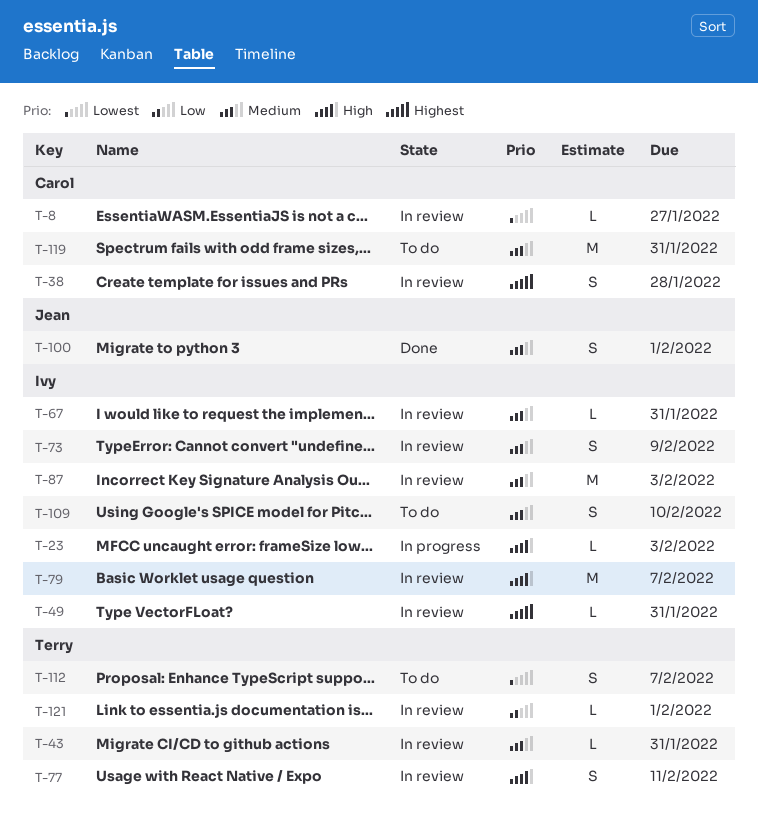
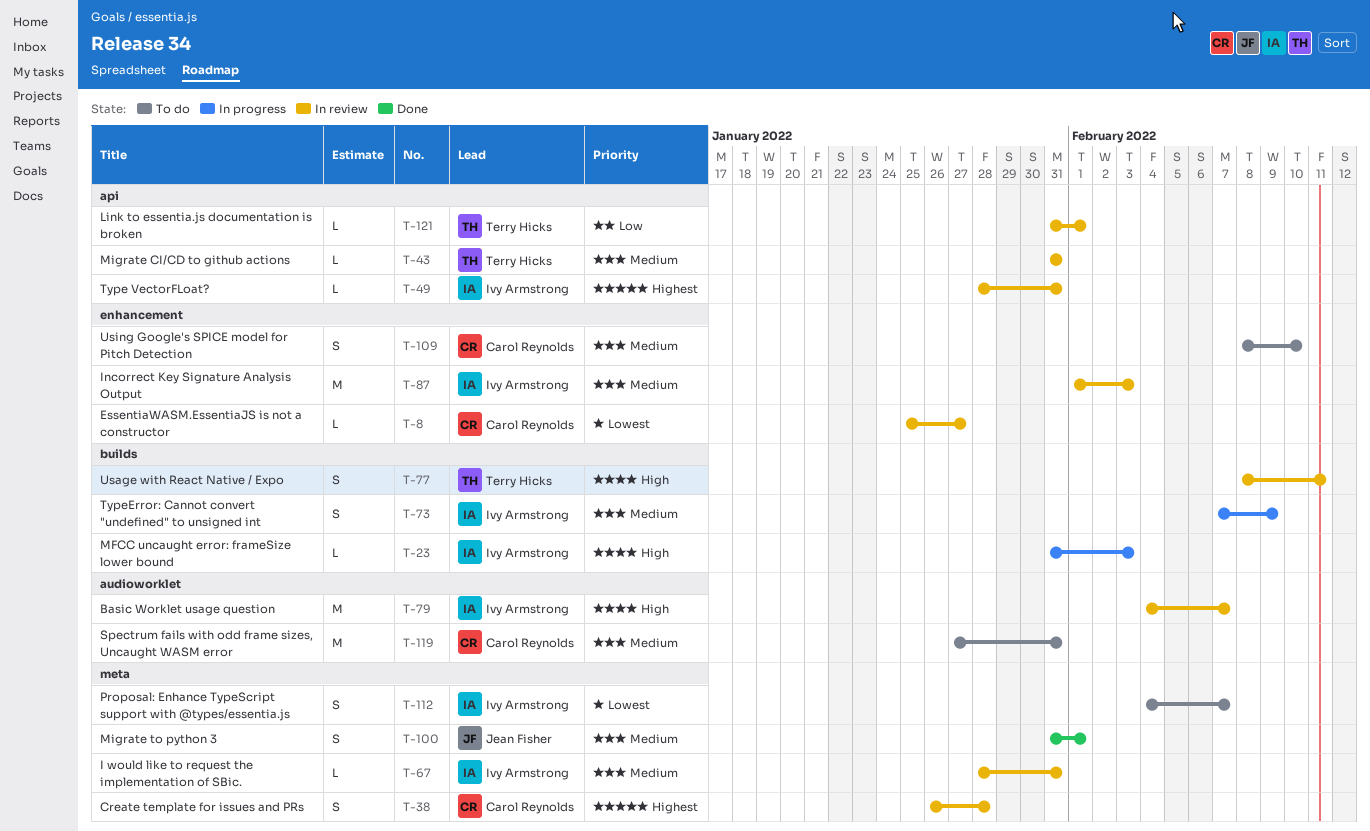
T-73, status: In review -> In progress
T-109, owner: Ivy Armstrong -> Carol Reynolds
T-112, owner: Terry Hicks -> Ivy Armstrong

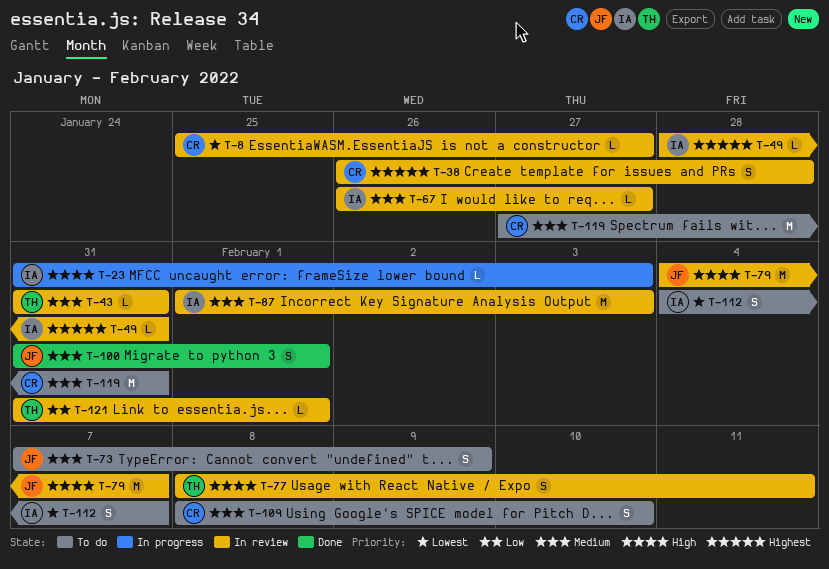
T-67, start: Jan 28 -> Jan 26
T-67, due: Jan 31 -> Jan 27
T-73, status: In progress -> To do
T-73, owner: Ivy Armstrong -> Jean Fisher
T-79, owner: Ivy Armstrong -> Jean Fisher

